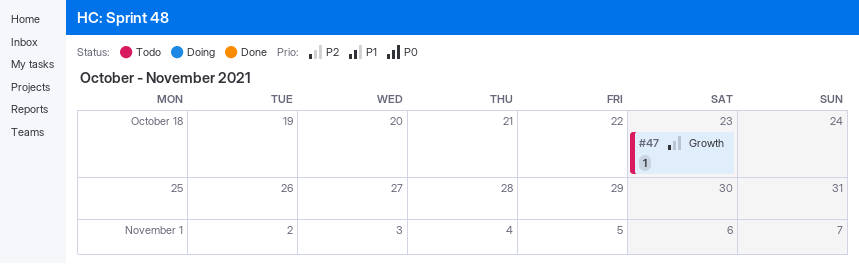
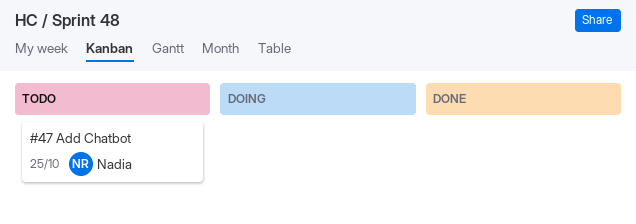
#47, due: Oct 23 -> Oct 25

